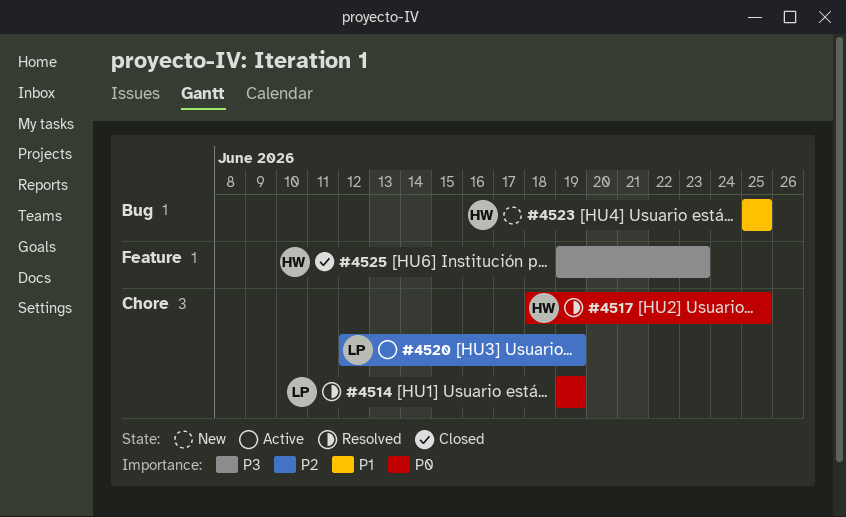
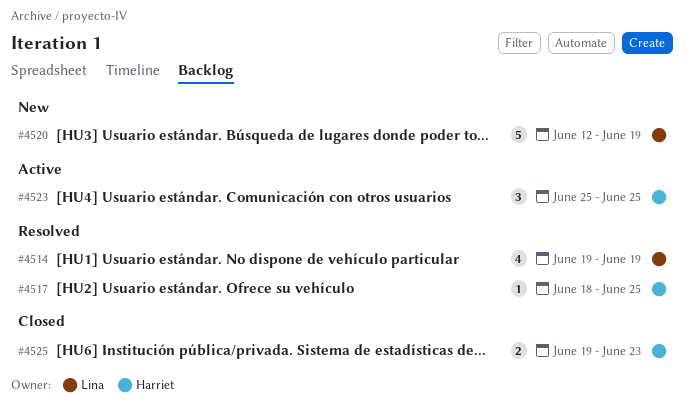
#4520, status: Active -> New
#4523, status: New -> Active

